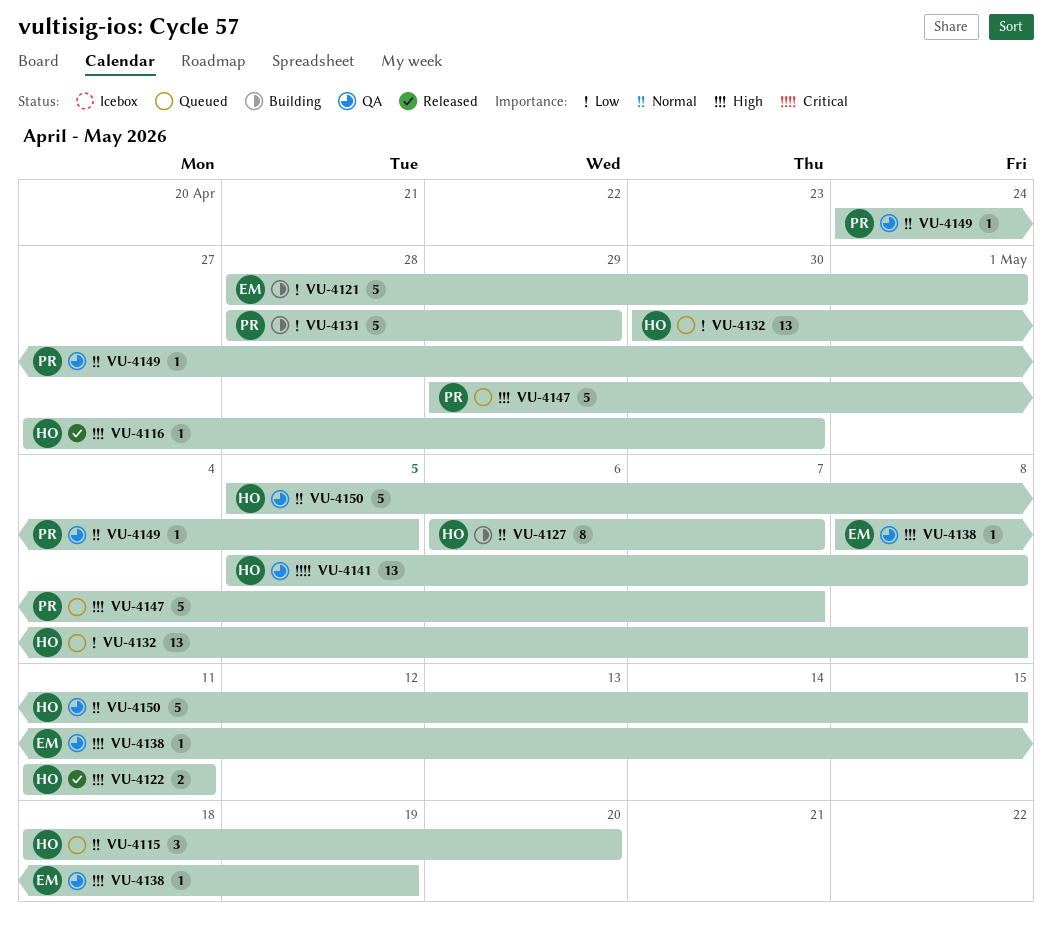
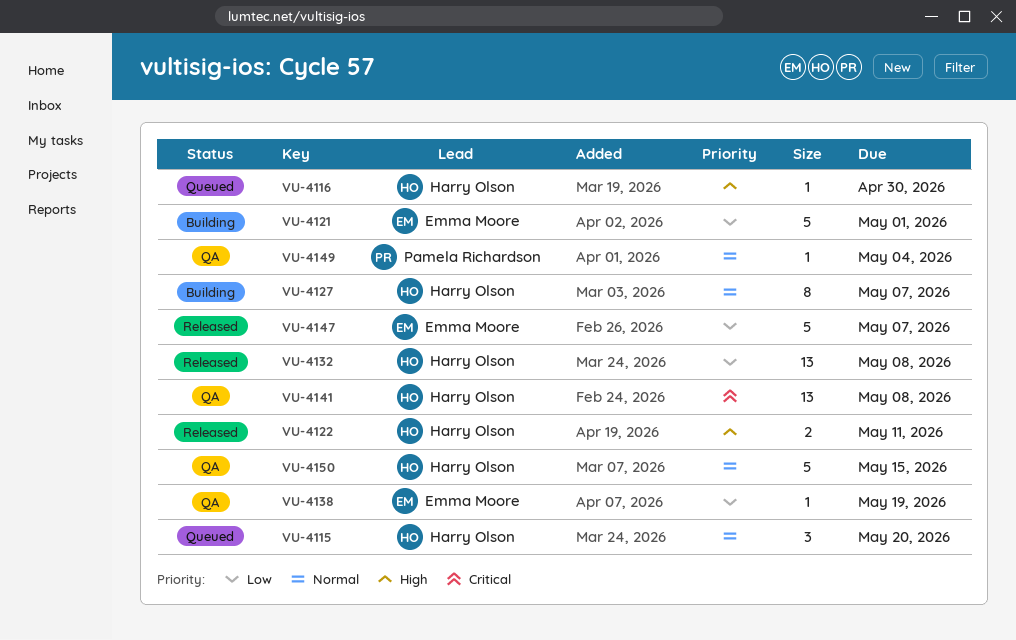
VU-4116, status: Released -> Queued
VU-4131: present -> none
VU-4132, status: Queued -> Released
VU-4138, priority: High -> Low
VU-4147, status: Queued -> Released
VU-4147, owner: Pamela Richardson -> Emma Moore
VU-4147, priority: High -> Low
VU-4149, due: May 5 -> May 4

